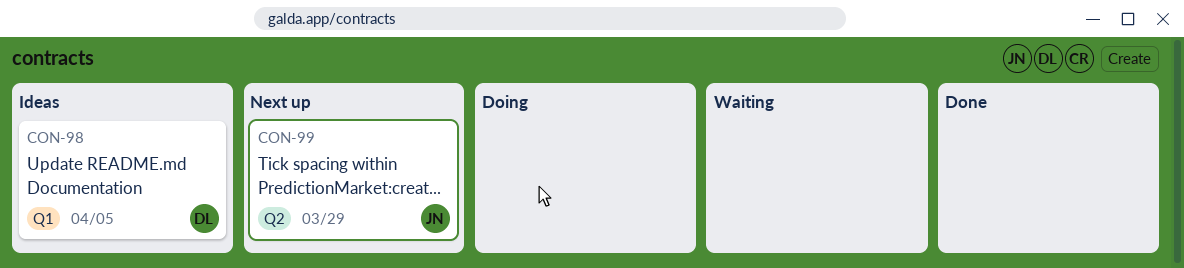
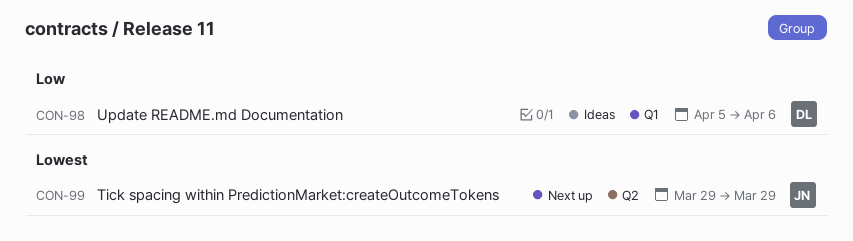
CON-98, due: Apr 5 -> Apr 6

